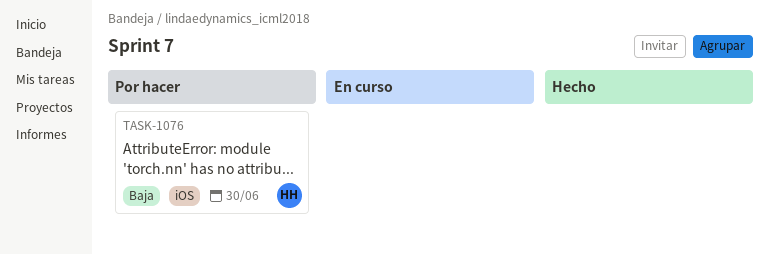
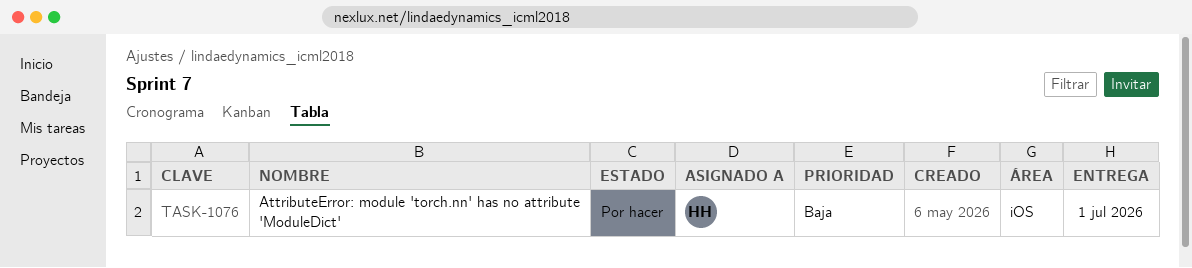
TASK-1076, due: Jun 30 -> Jul 1

